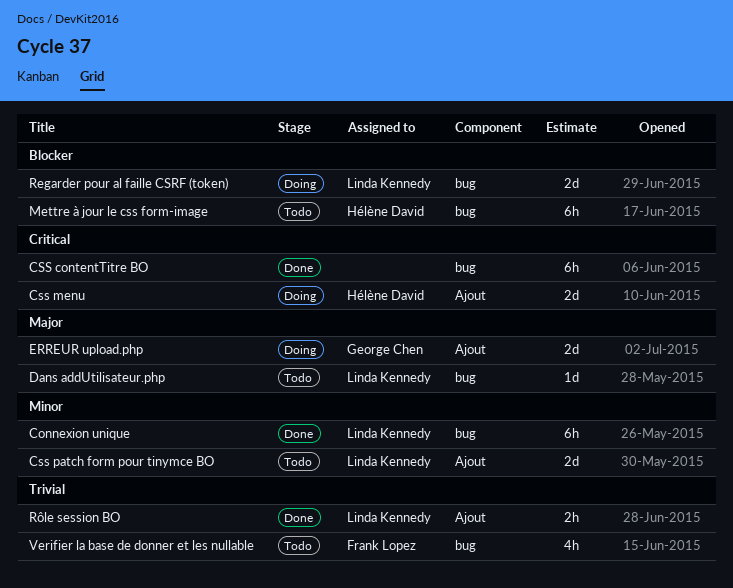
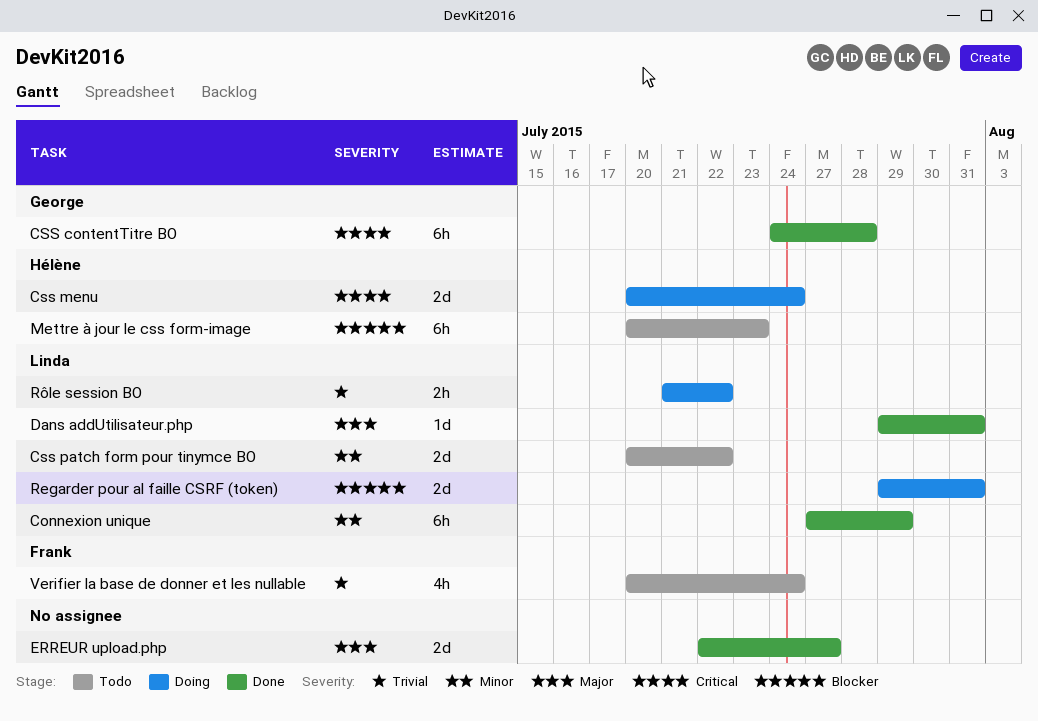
CSS contentTitre BO, owner: none -> George Chen
Dans addUtilisateur.php, status: Todo -> Done
ERREUR upload.php, status: Doing -> Done
ERREUR upload.php, owner: George Chen -> none
Rôle session BO, status: Done -> Doing

